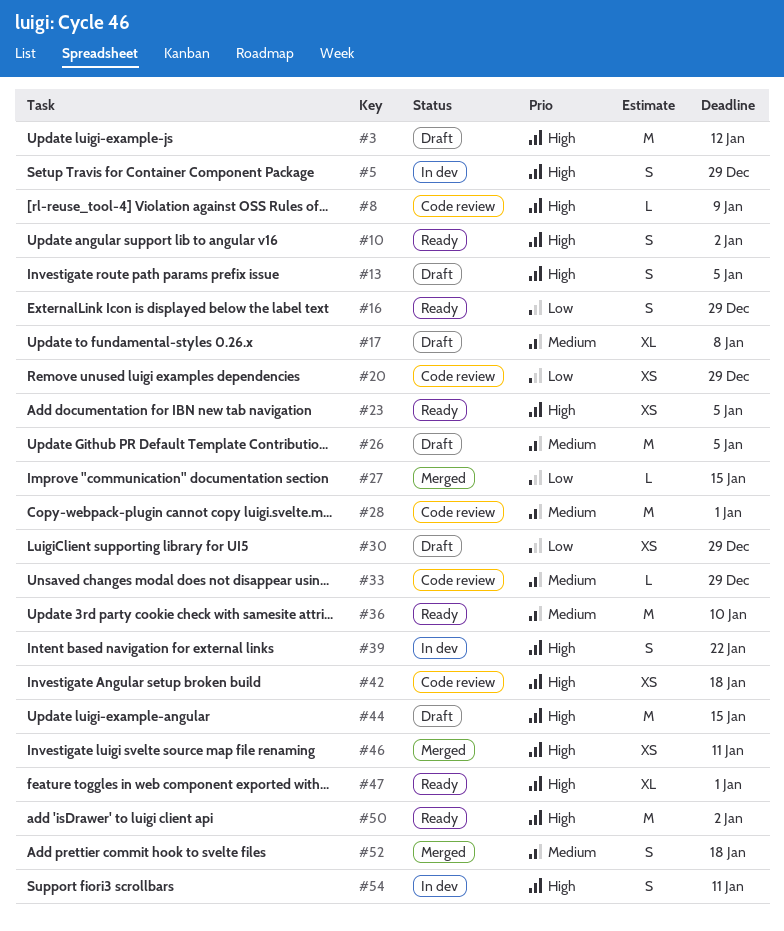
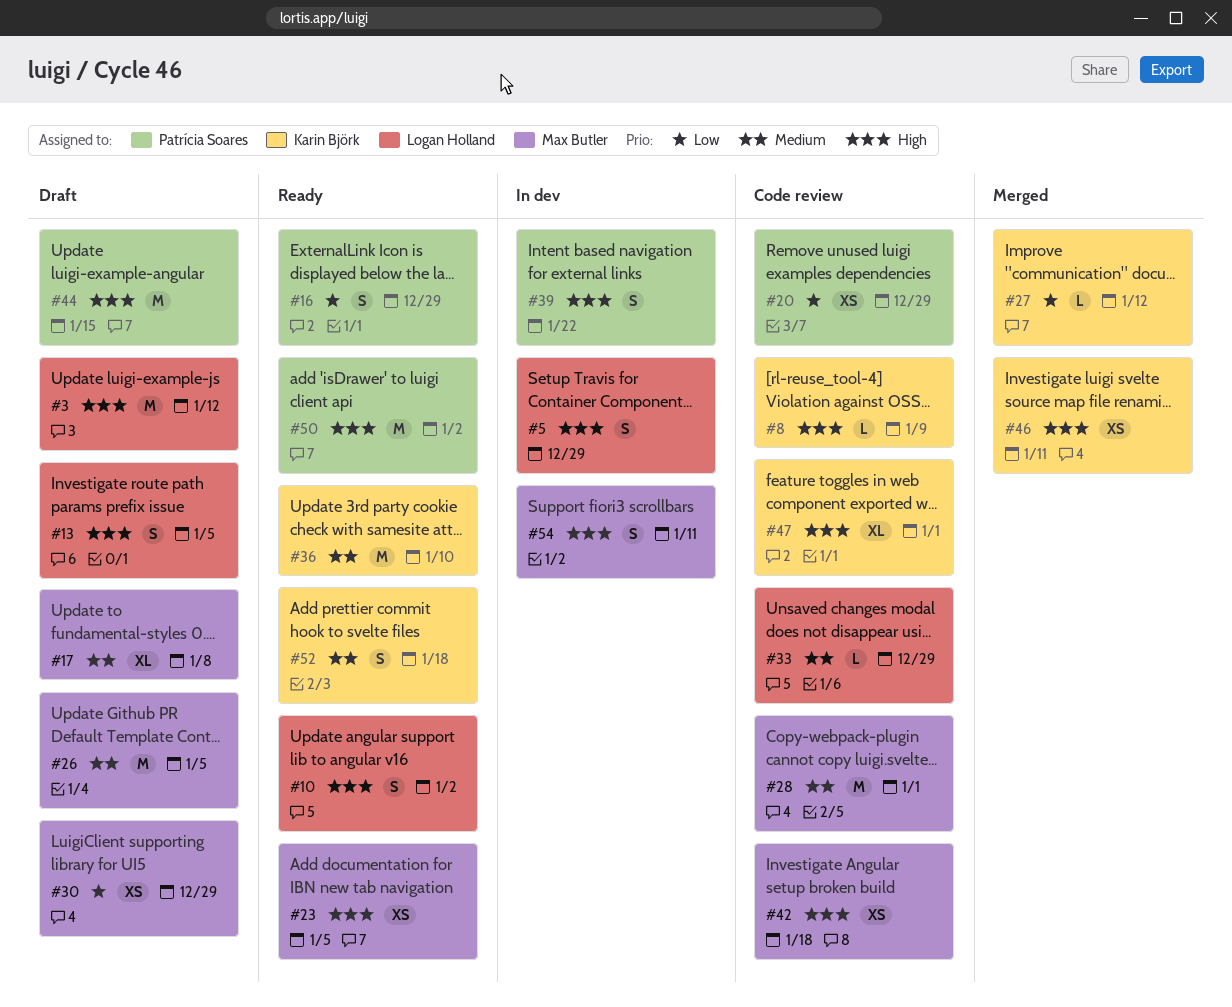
#27, due: Jan 15 -> Jan 12
#47, status: Ready -> Code review
#52, status: Merged -> Ready

